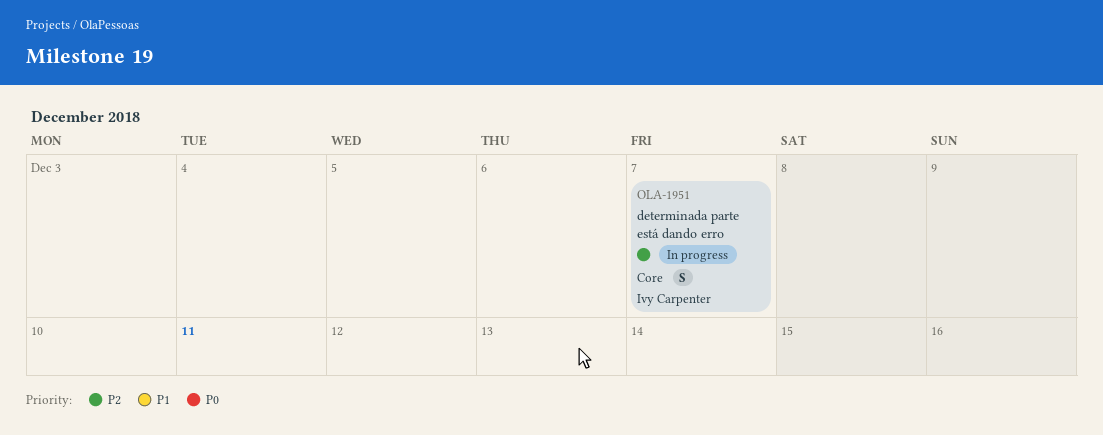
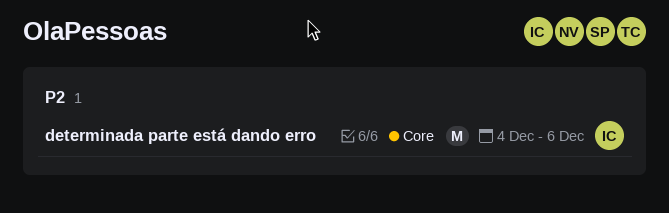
determinada parte está dando erro, estimate: S -> M
determinada parte está dando erro, due: Dec 7 -> Dec 6

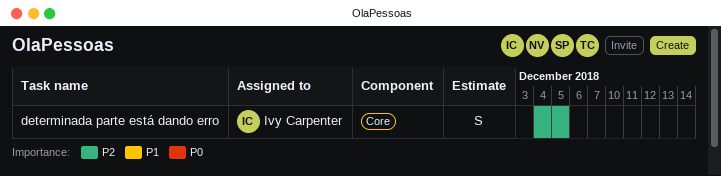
determinada parte está dando erro, estimate: M -> S
determinada parte está dando erro, due: Dec 6 -> Dec 5

